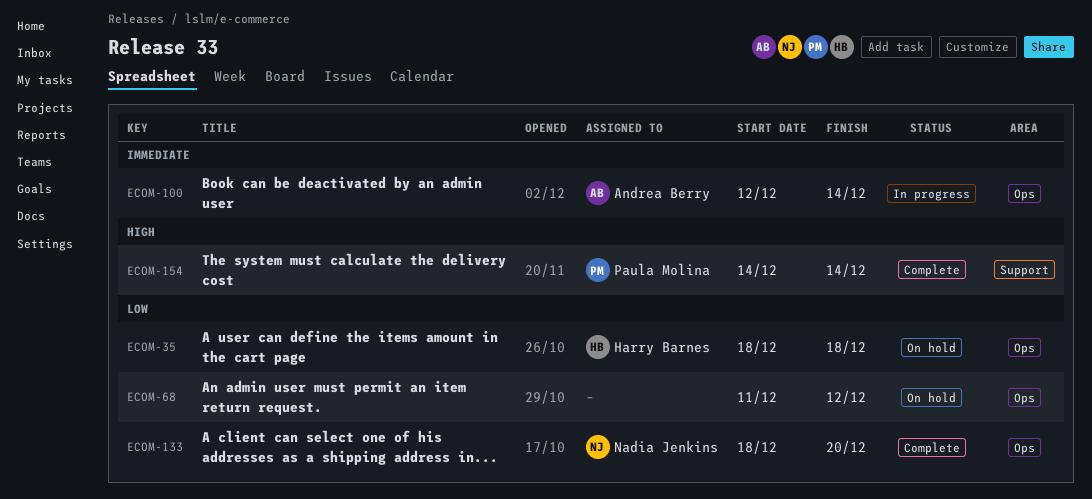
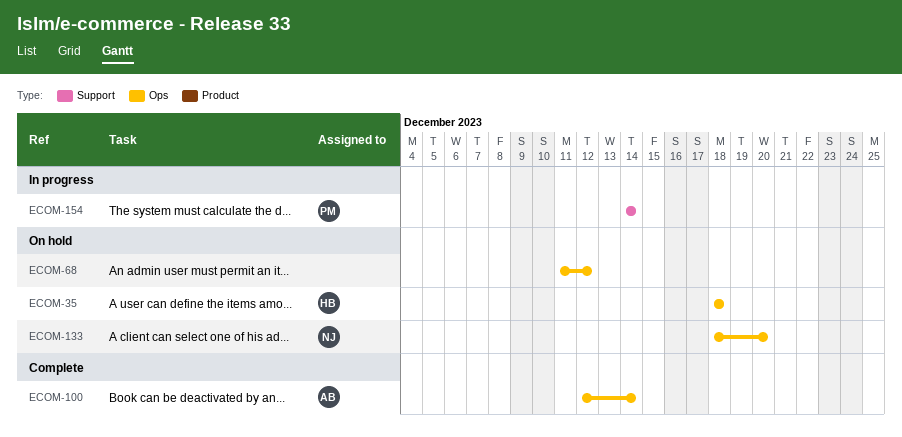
ECOM-100, status: In progress -> Complete
ECOM-133, status: Complete -> On hold
ECOM-154, status: Complete -> In progress

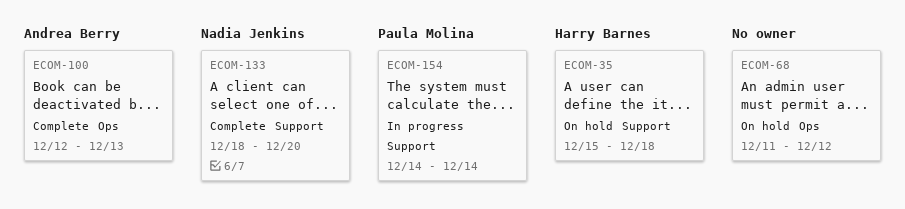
ECOM-35, label: Ops -> Support
ECOM-35, start: Dec 18 -> Dec 15
ECOM-100, due: Dec 14 -> Dec 13
ECOM-133, status: On hold -> Complete
ECOM-133, label: Ops -> Support

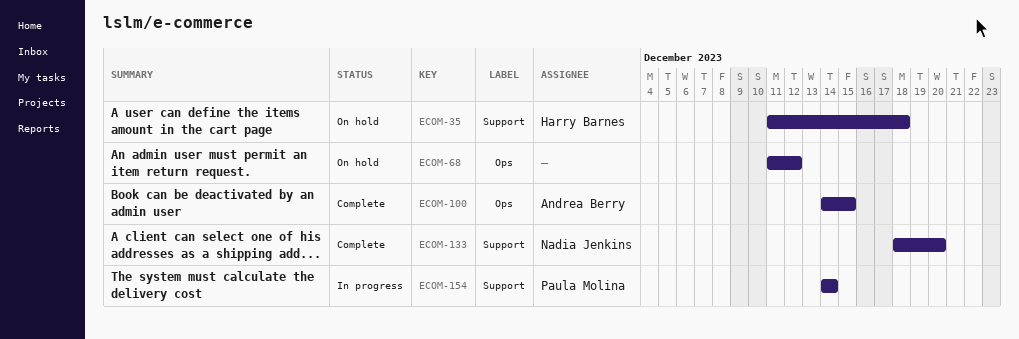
ECOM-35, start: Dec 15 -> Dec 11
ECOM-100, start: Dec 12 -> Dec 14
ECOM-100, due: Dec 13 -> Dec 15

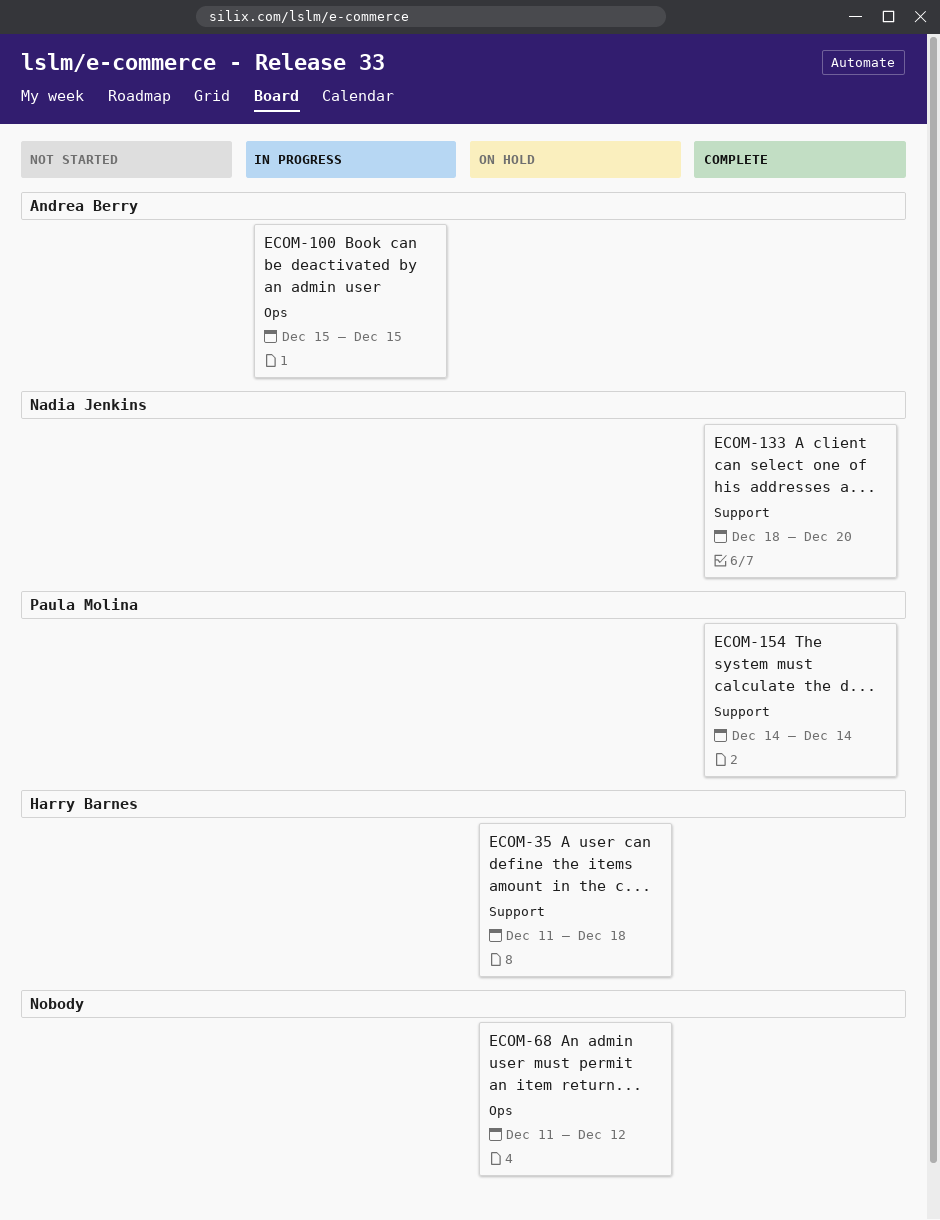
ECOM-100, status: Complete -> In progress
ECOM-100, start: Dec 14 -> Dec 15
ECOM-154, status: In progress -> Complete

